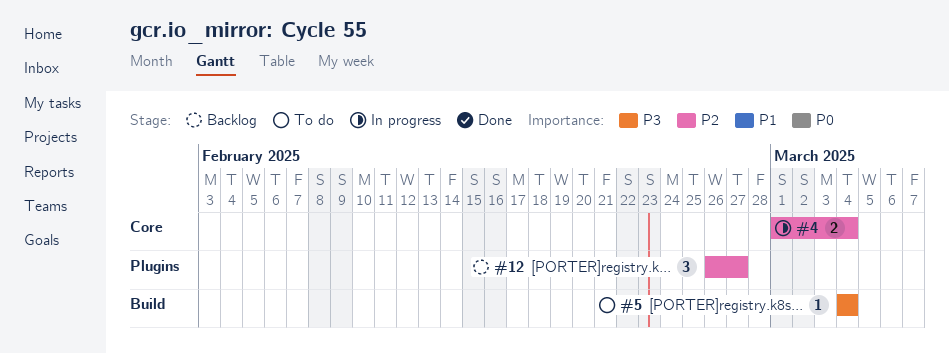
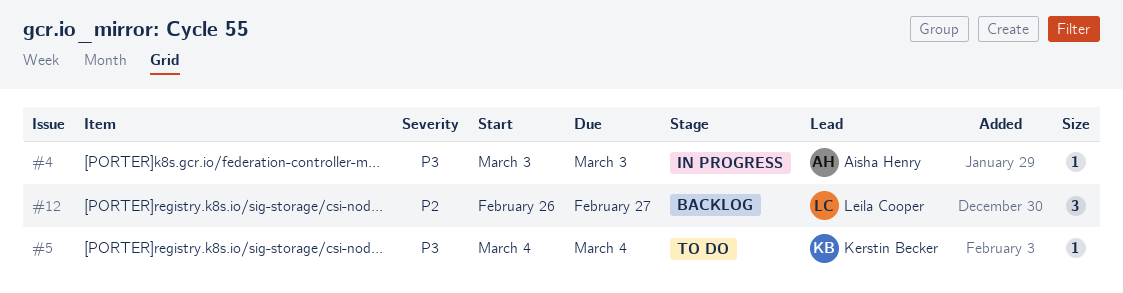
#4, priority: P2 -> P3
#4, estimate: 2 -> 1
#4, start: Mar 1 -> Mar 3
#4, due: Mar 4 -> Mar 3

